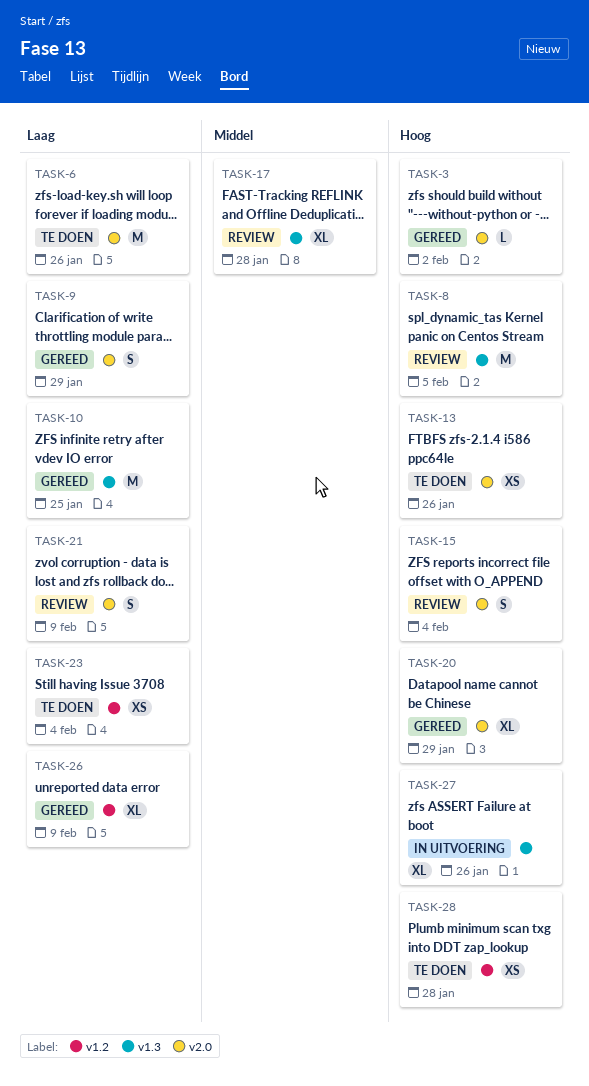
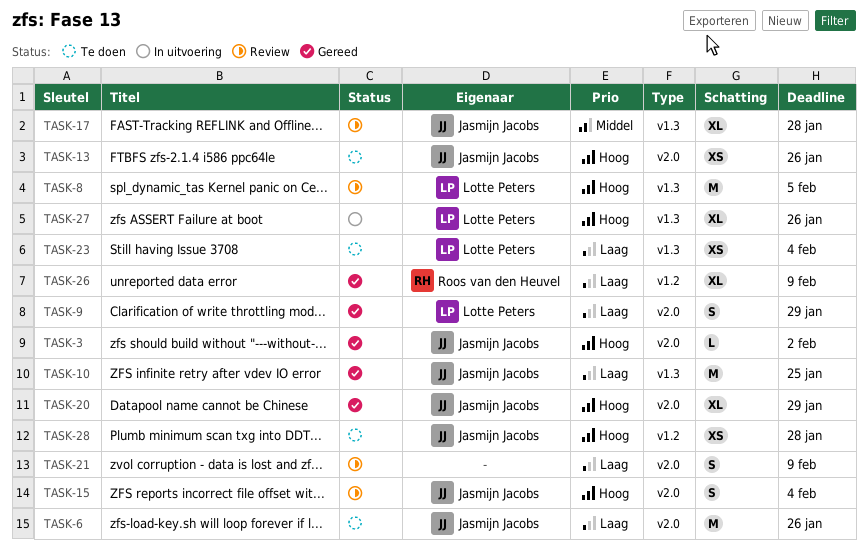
TASK-23, label: v1.2 -> v1.3

